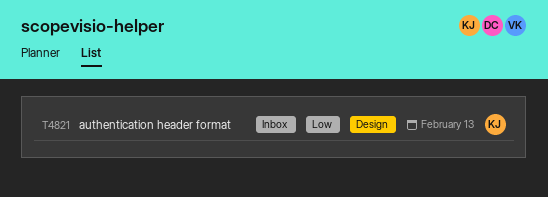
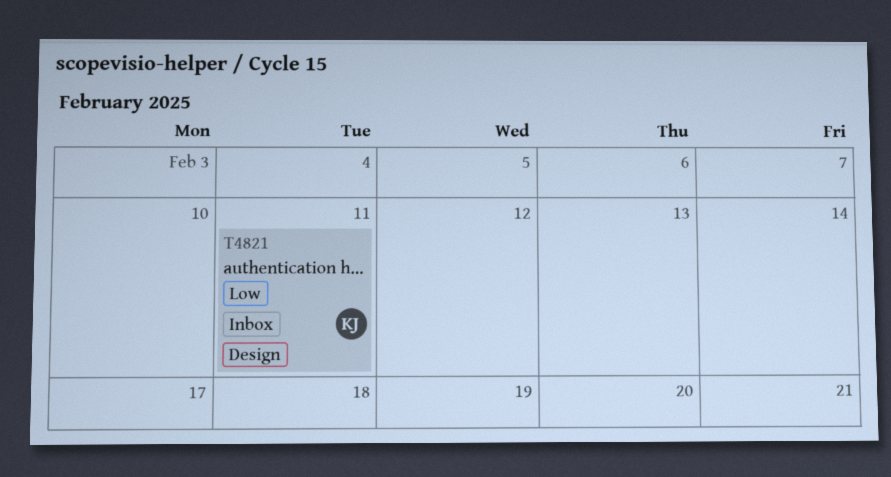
T4821, due: Feb 13 -> Feb 11

